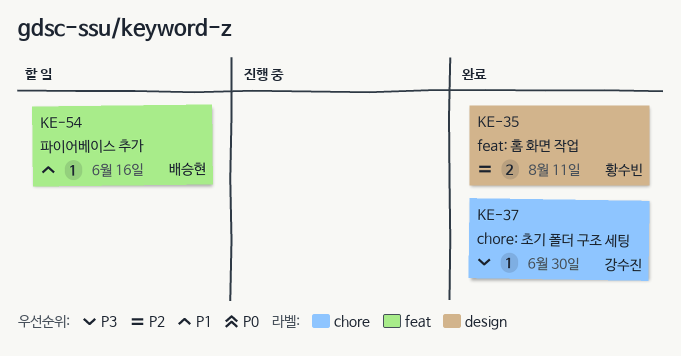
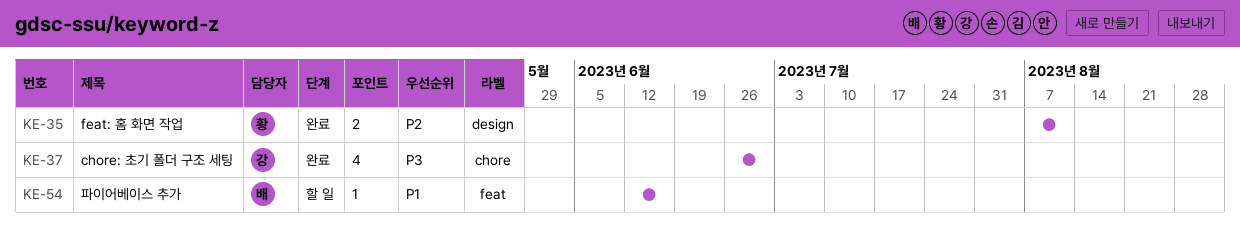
KE-37, estimate: 1 -> 4

